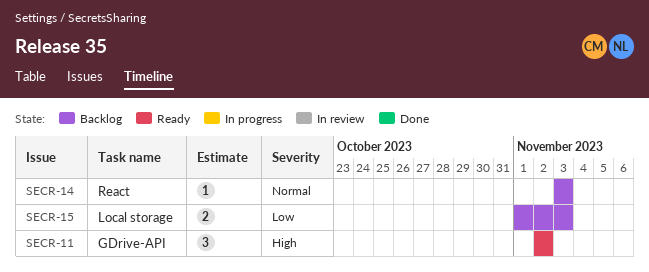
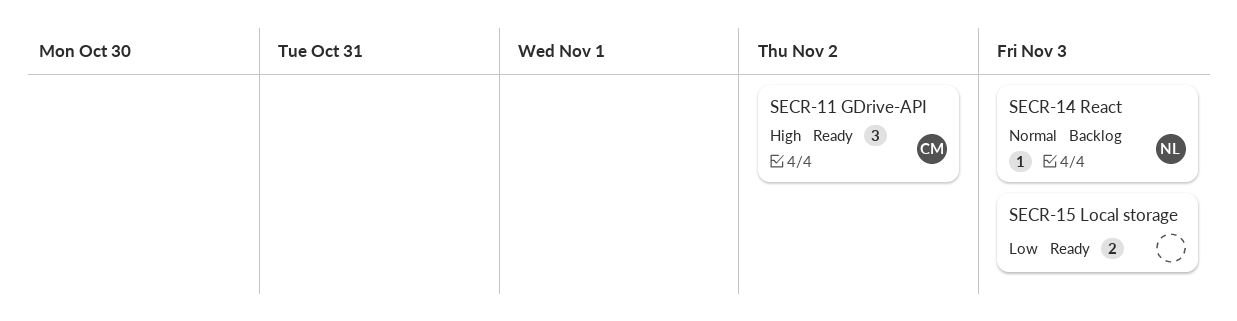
SECR-15, status: Backlog -> Ready

